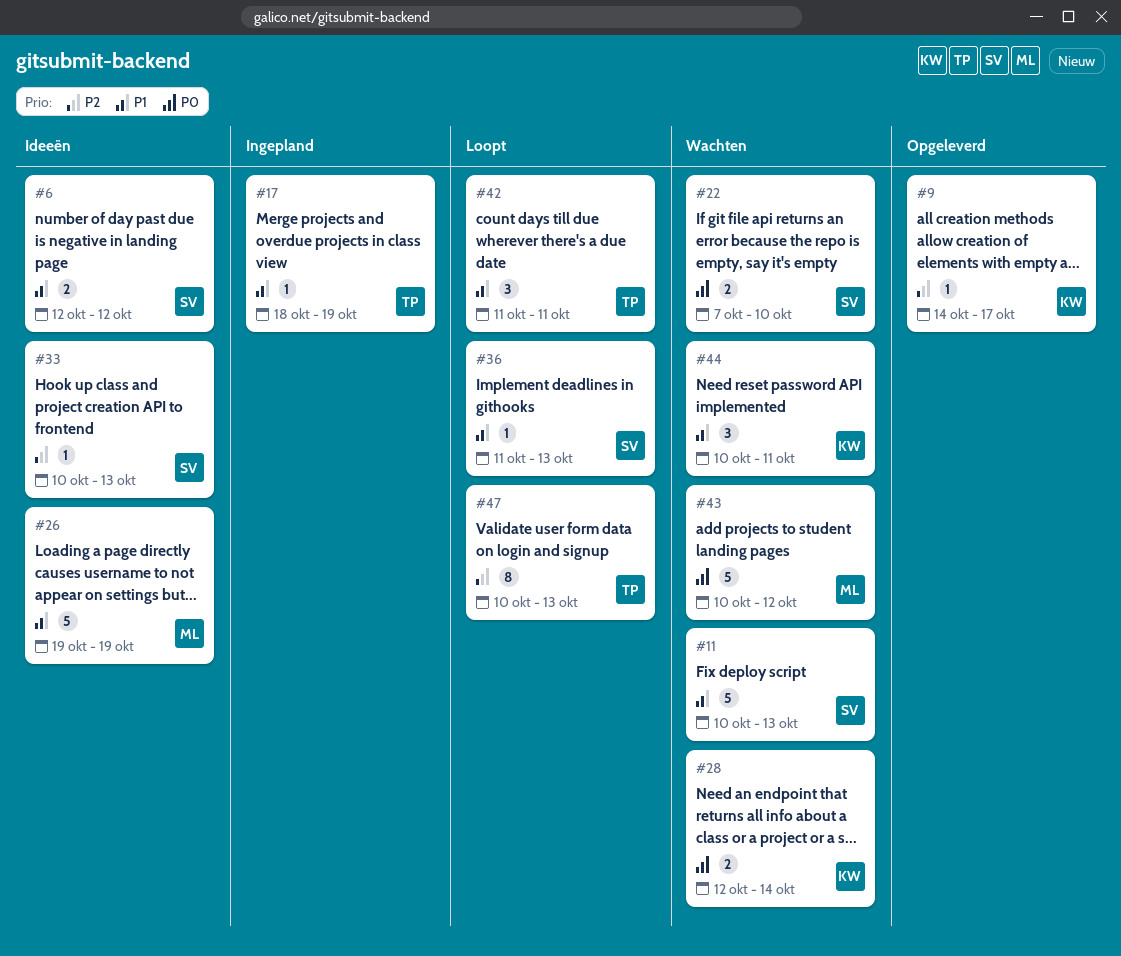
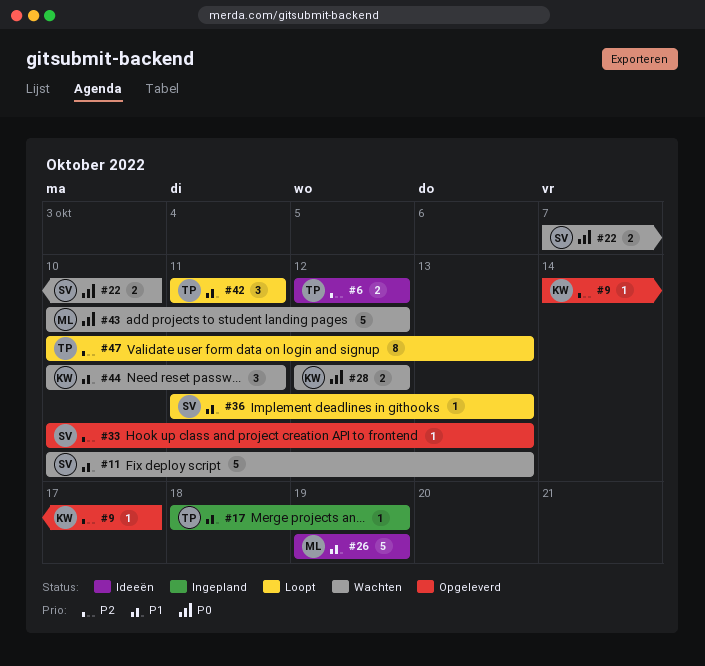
#6, owner: SV -> TP
#6, priority: P1 -> P2
#28, due: Oct 14 -> Oct 12
#33, status: Ideeën -> Opgeleverd

